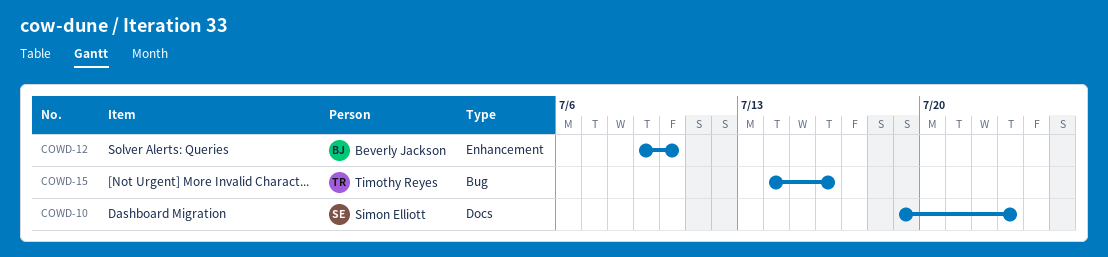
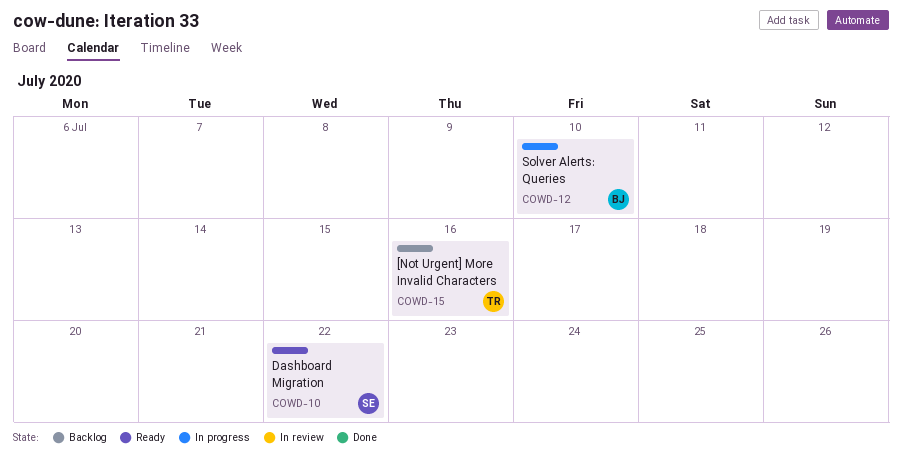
COWD-10, due: Jul 23 -> Jul 22

